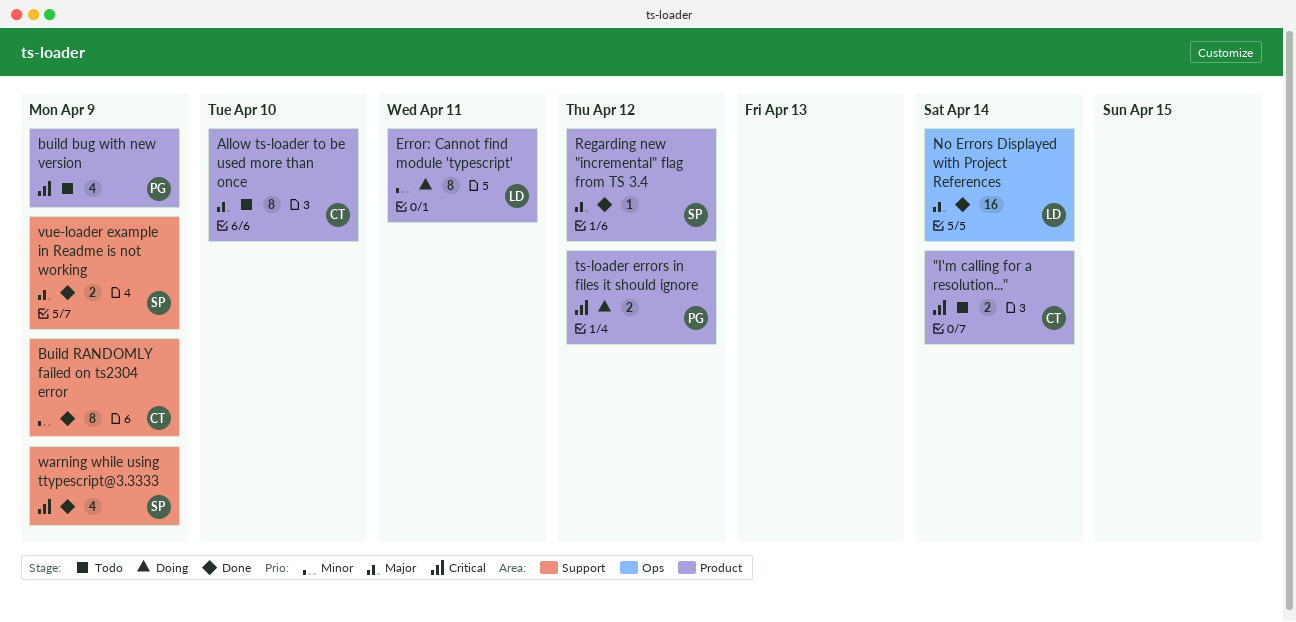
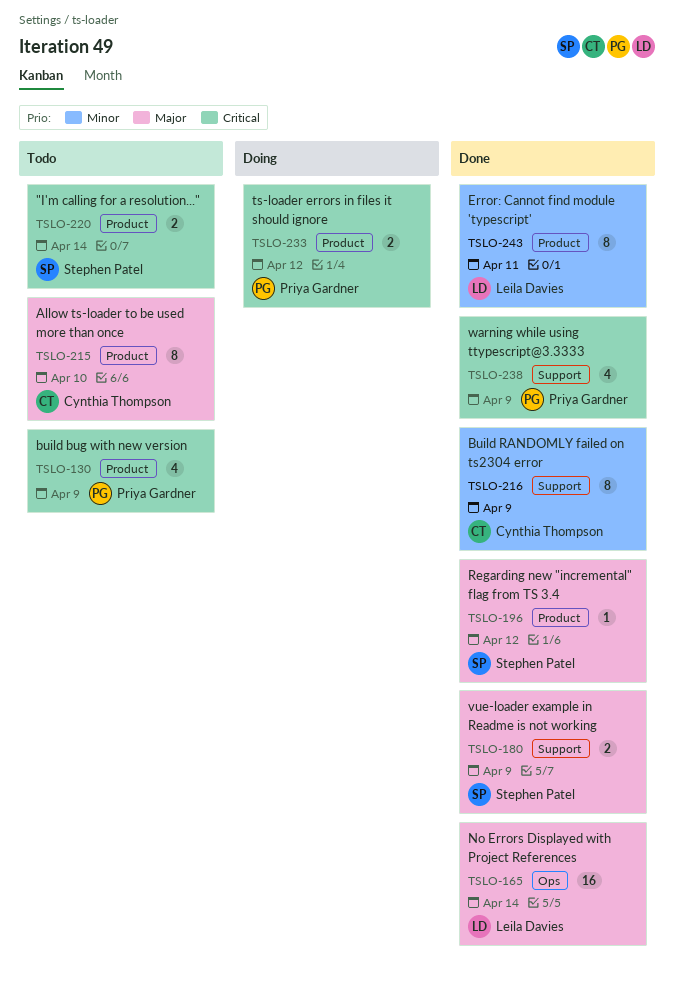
"I'm calling for a resolution...", owner: Cynthia Thompson -> Stephen Patel
Error: Cannot find module 'typescript', status: Doing -> Done
warning while using ttypescript@3.3333, owner: Stephen Patel -> Priya Gardner

